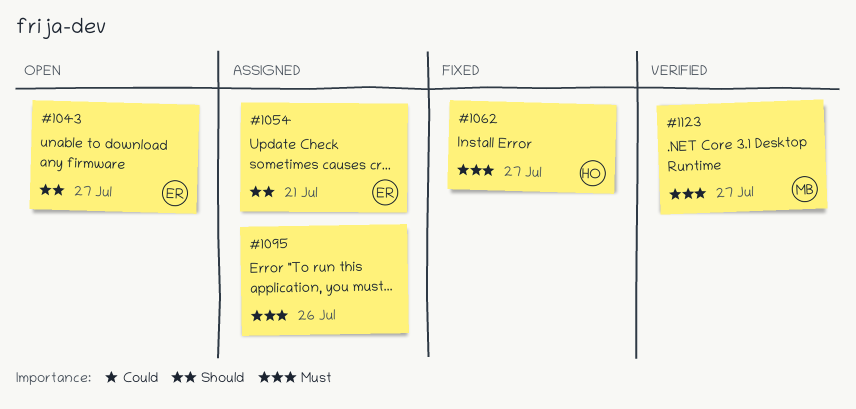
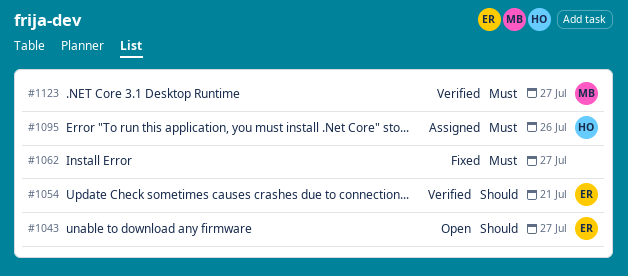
#1054, status: Assigned -> Verified
#1062, owner: HO -> none
#1095, owner: none -> HO

